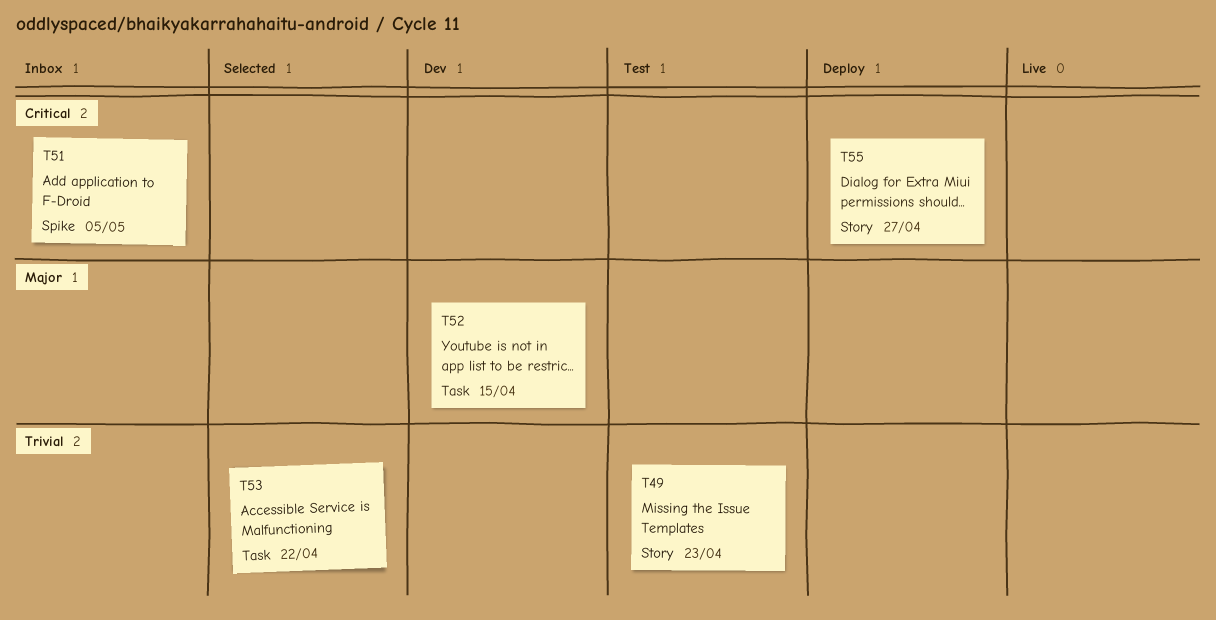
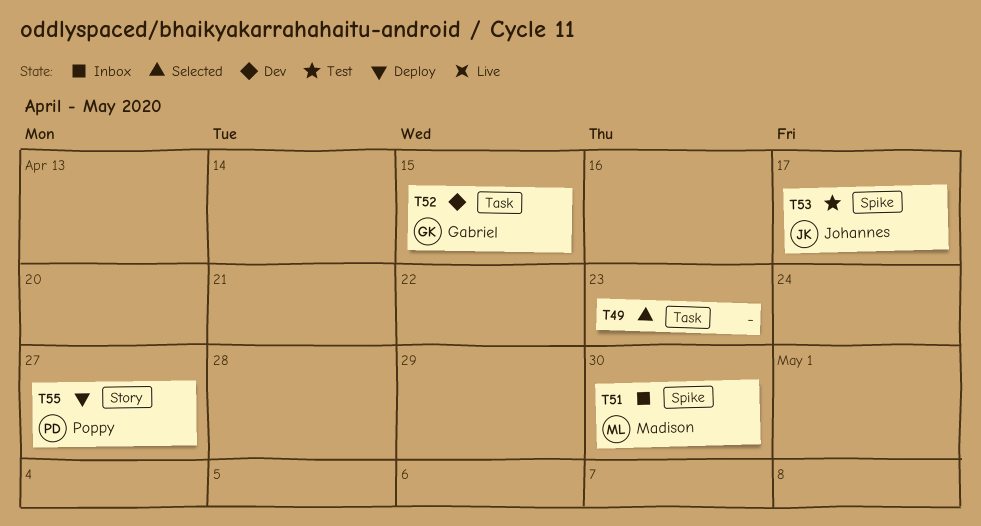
T49, status: Test -> Selected
T49, label: Story -> Task
T51, due: May 5 -> Apr 30
T53, status: Selected -> Test
T53, label: Task -> Spike
T53, due: Apr 22 -> Apr 17

